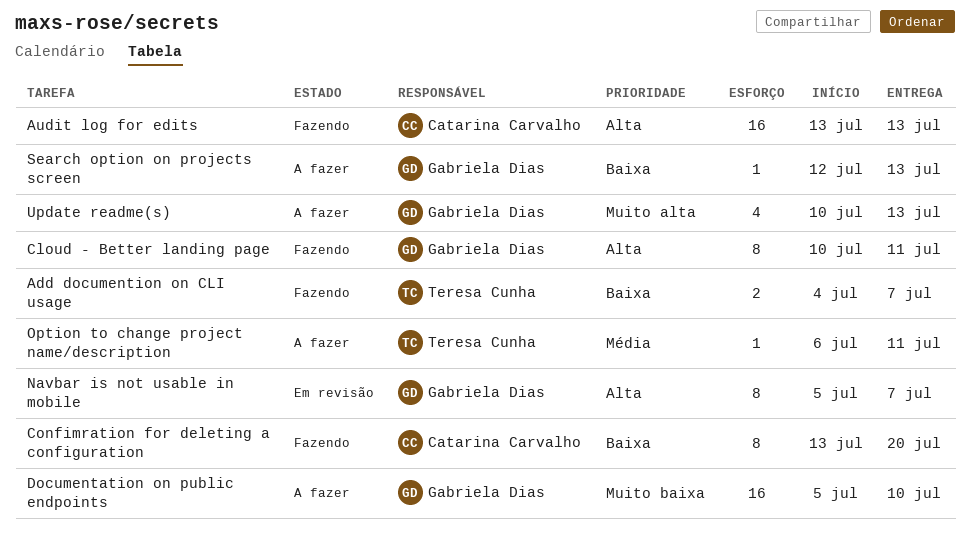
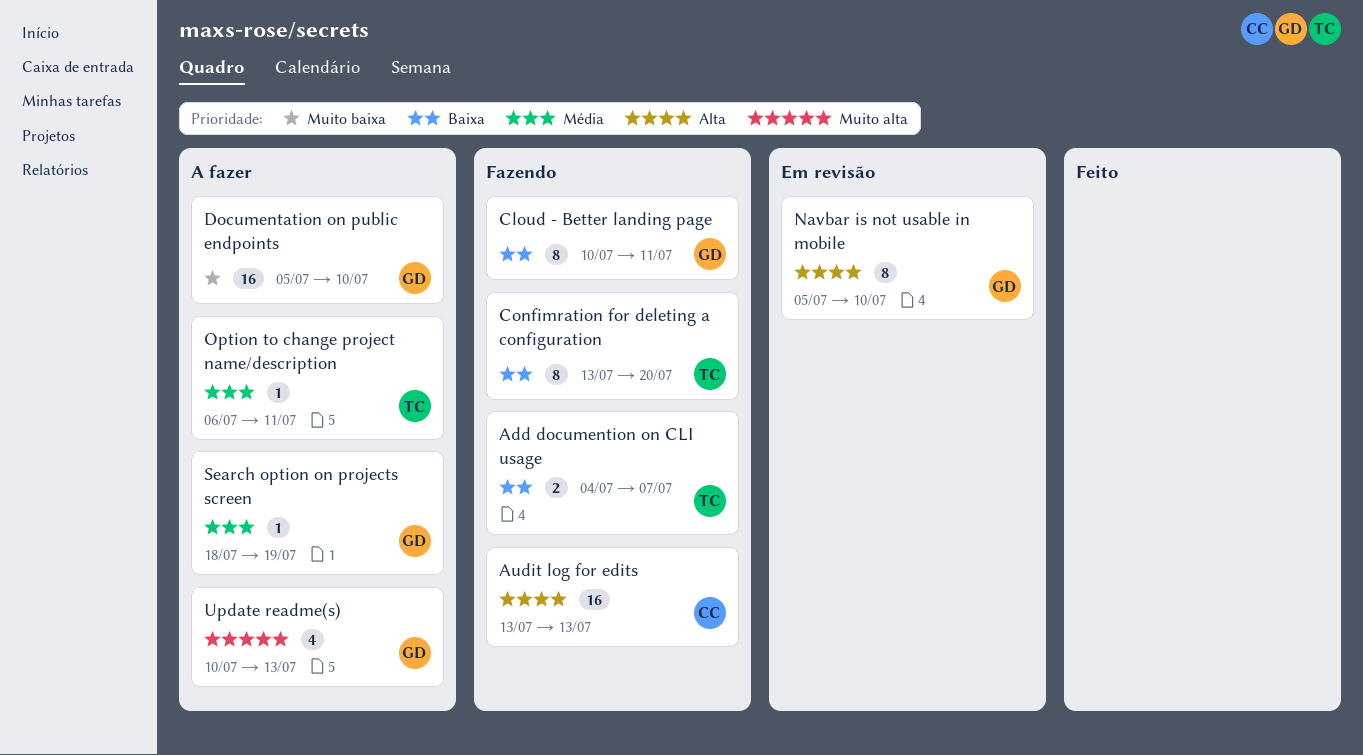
Cloud - Better landing page, priority: Alta -> Baixa
Confimration for deleting a configuration, owner: Catarina Carvalho -> Teresa Cunha
Navbar is not usable in mobile, due: Jul 7 -> Jul 10
Search option on projects screen, priority: Baixa -> Média
Search option on projects screen, start: Jul 12 -> Jul 18
Search option on projects screen, due: Jul 13 -> Jul 19

